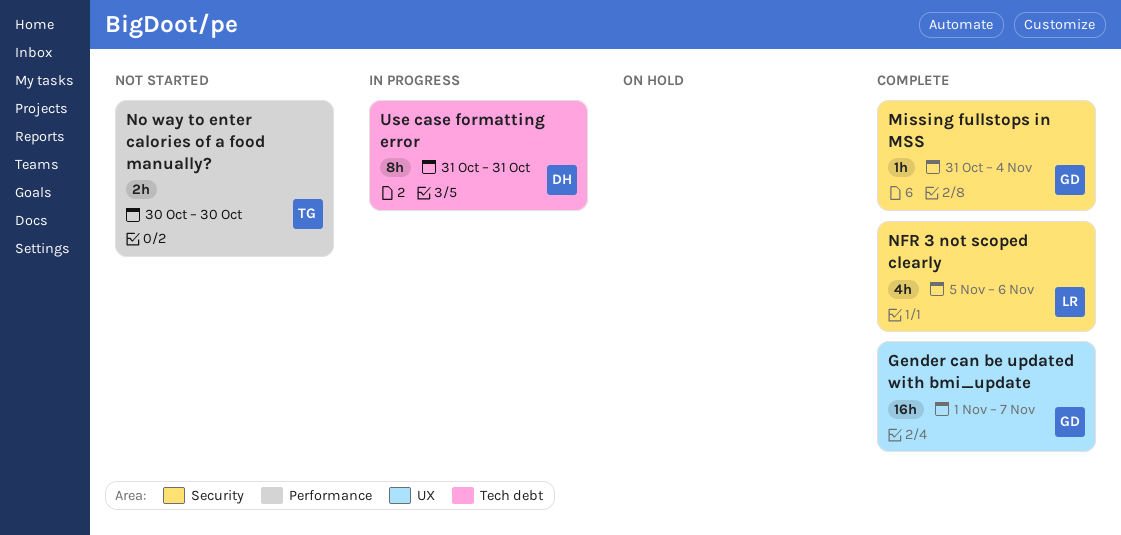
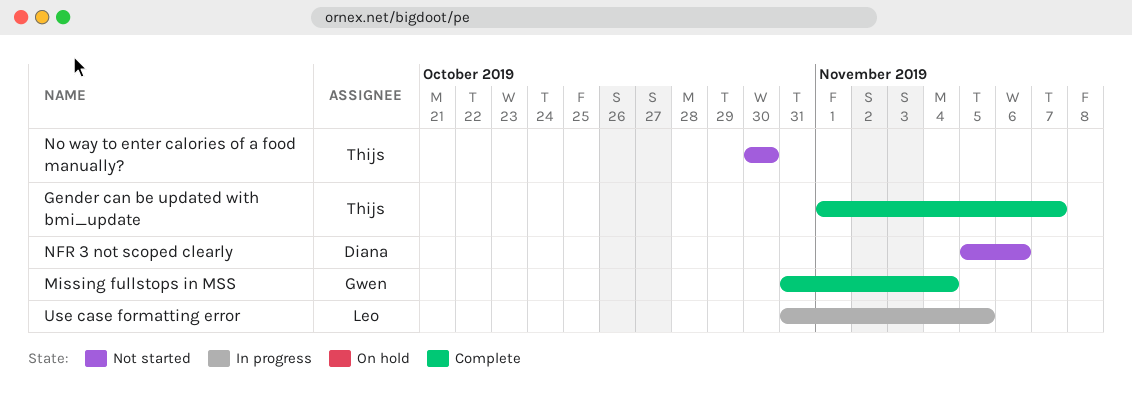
Gender can be updated with bmi_update, owner: Gwen -> Thijs
NFR 3 not scoped clearly, status: Complete -> Not started
NFR 3 not scoped clearly, owner: Leo -> Diana
Use case formatting error, owner: Diana -> Leo
Use case formatting error, due: Oct 31 -> Nov 5

